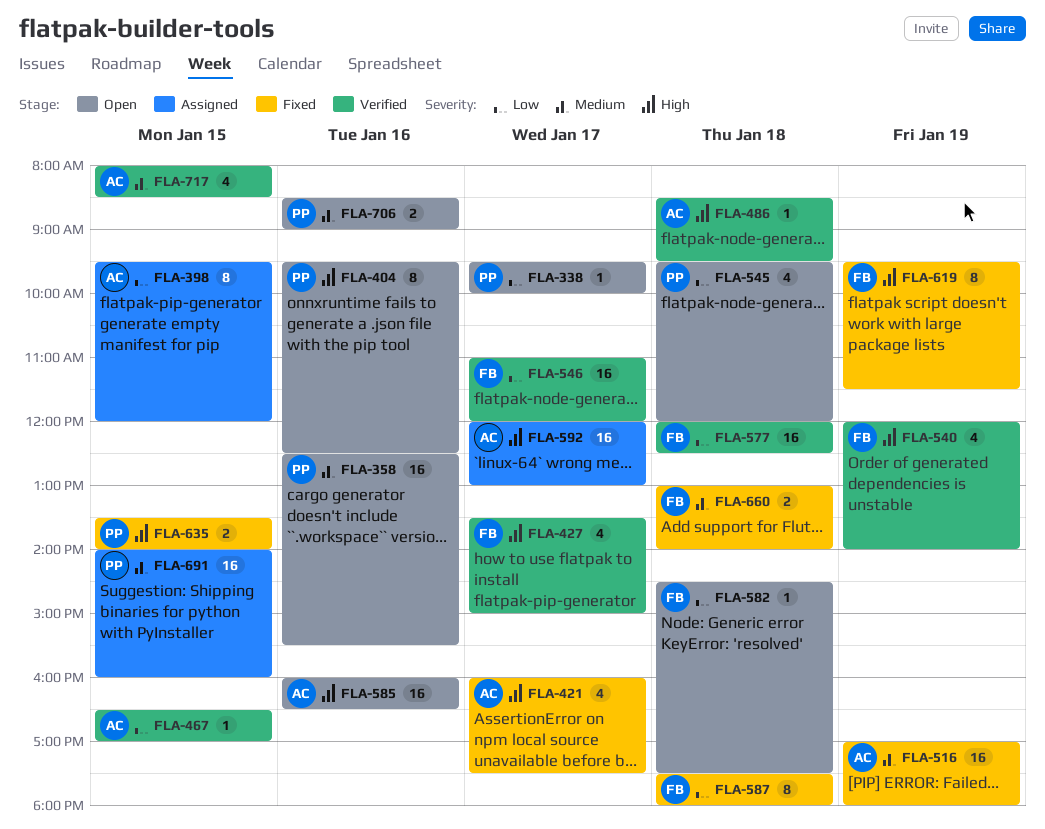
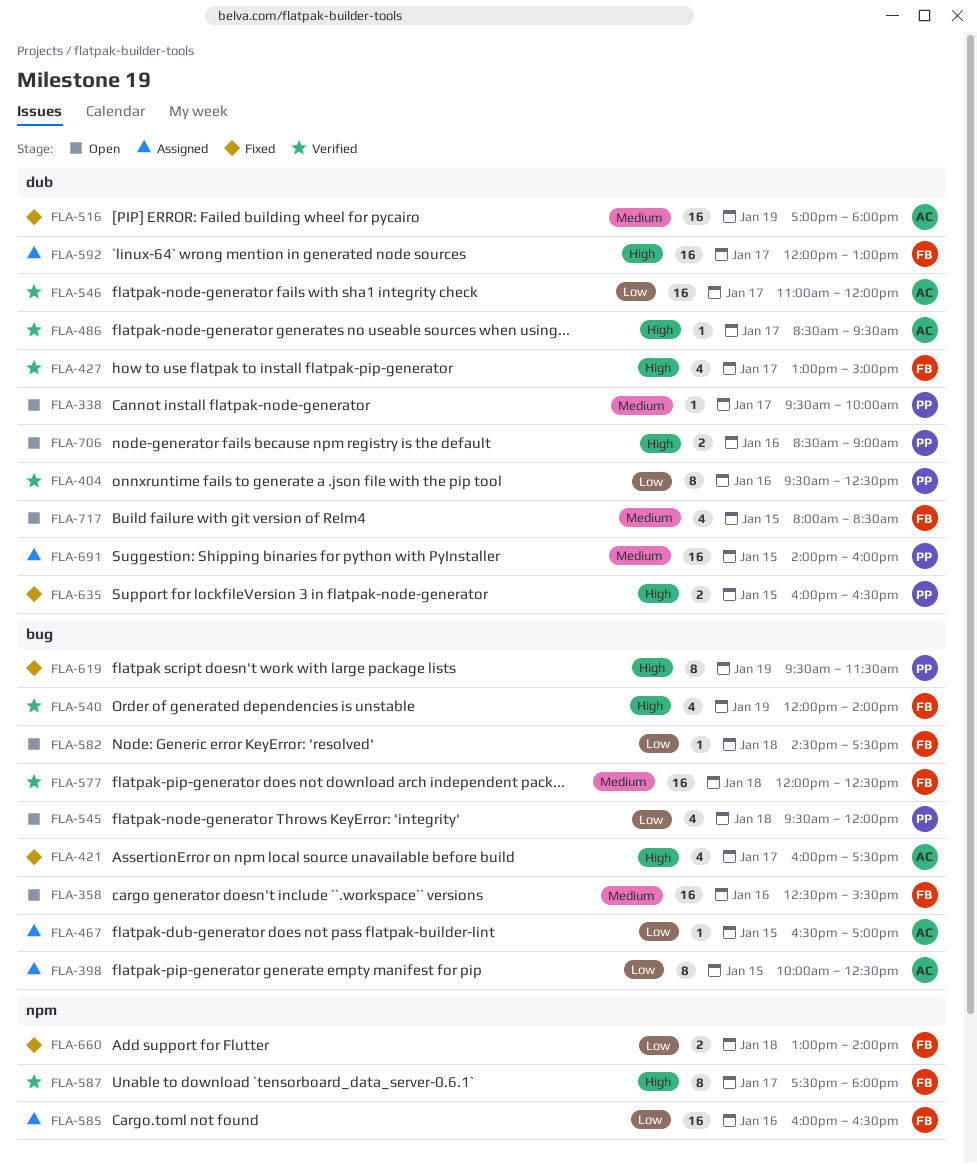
FLA-338, priority: Low -> Medium
FLA-358, owner: PP -> FB
FLA-398, begins: 09:30 -> 10:00
FLA-398, ends: 12:00 -> 12:30
FLA-404, status: Open -> Verified
FLA-404, priority: High -> Low
FLA-427, begins: 13:30 -> 13:00
FLA-467, status: Verified -> Assigned
FLA-486, day: Jan 18 -> Jan 17
FLA-546, owner: FB -> AC
FLA-577, priority: Low -> Medium
FLA-585, status: Open -> Assigned
FLA-585, owner: AC -> FB
FLA-585, priority: High -> Low
FLA-587, status: Fixed -> Verified
FLA-587, priority: Low -> High
FLA-587, day: Jan 18 -> Jan 17
FLA-592, owner: AC -> FB
FLA-619, owner: FB -> PP
FLA-635, begins: 13:30 -> 16:00
FLA-635, ends: 14:00 -> 16:30
FLA-660, priority: Medium -> Low
FLA-706, priority: Medium -> High
FLA-717, status: Verified -> Open
FLA-717, owner: AC -> FB

